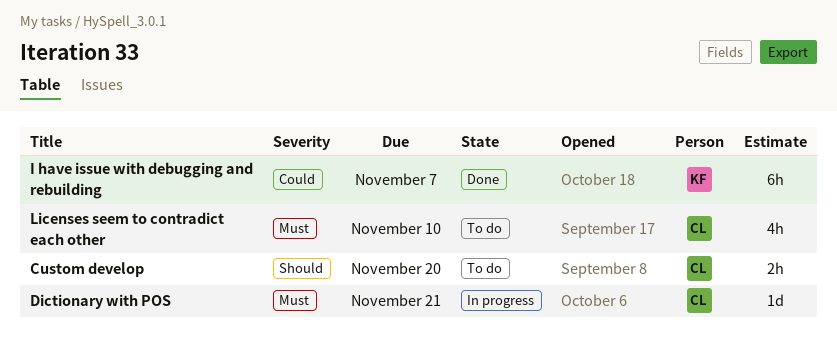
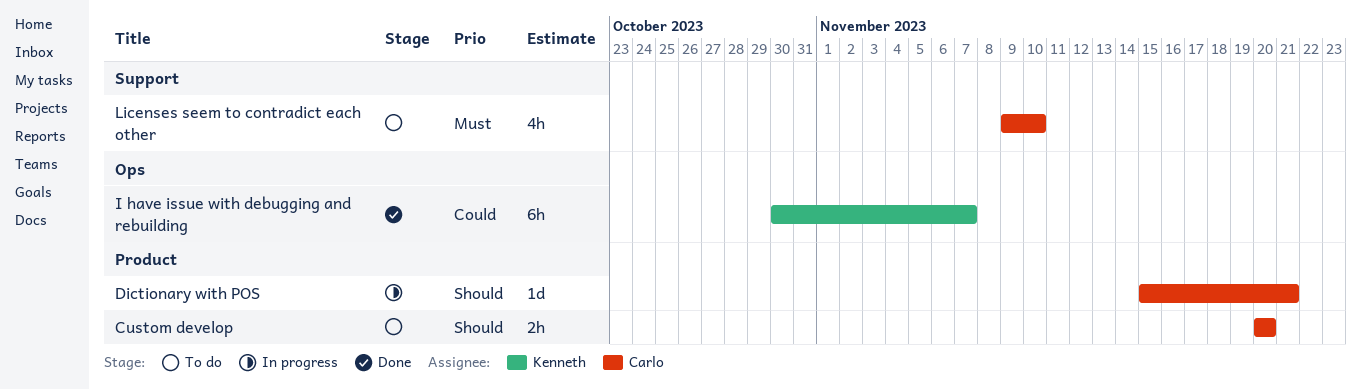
Dictionary with POS, priority: Must -> Should

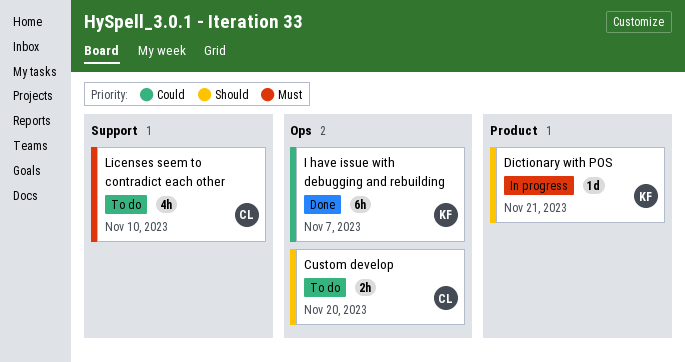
Custom develop, label: Product -> Ops
Dictionary with POS, owner: Carlo -> Kenneth

